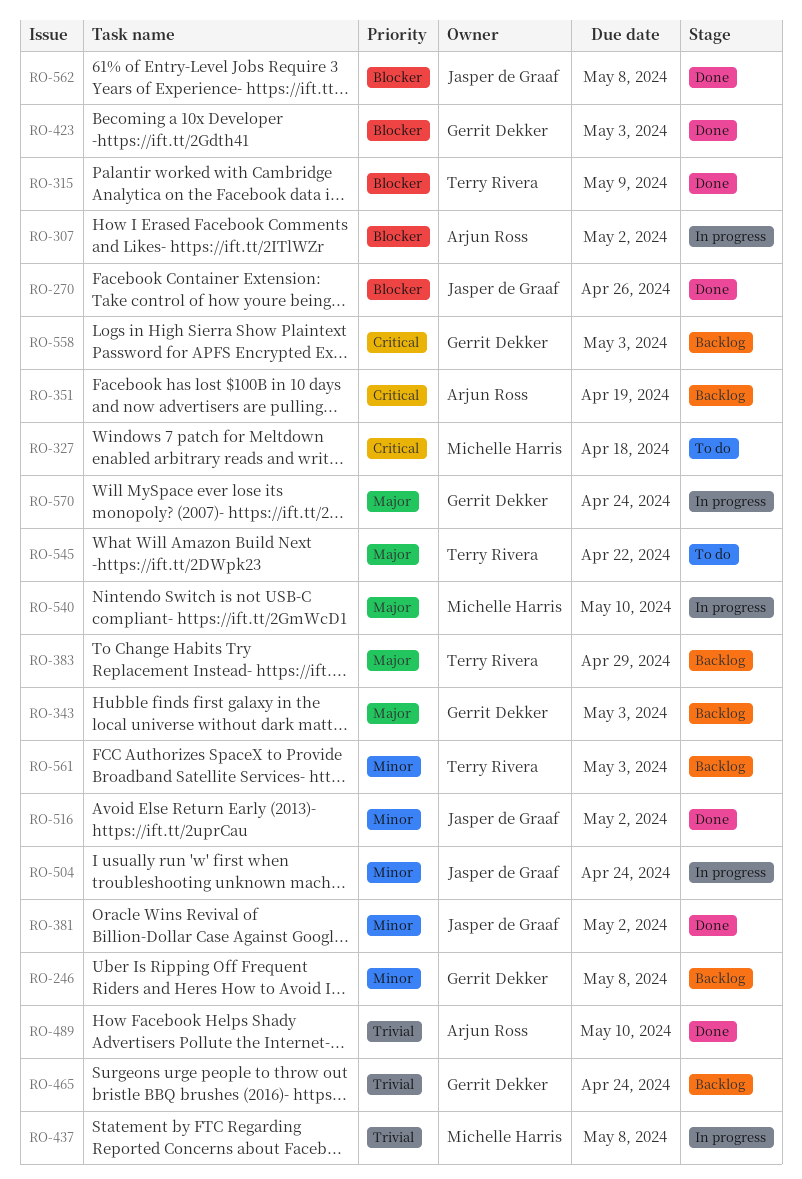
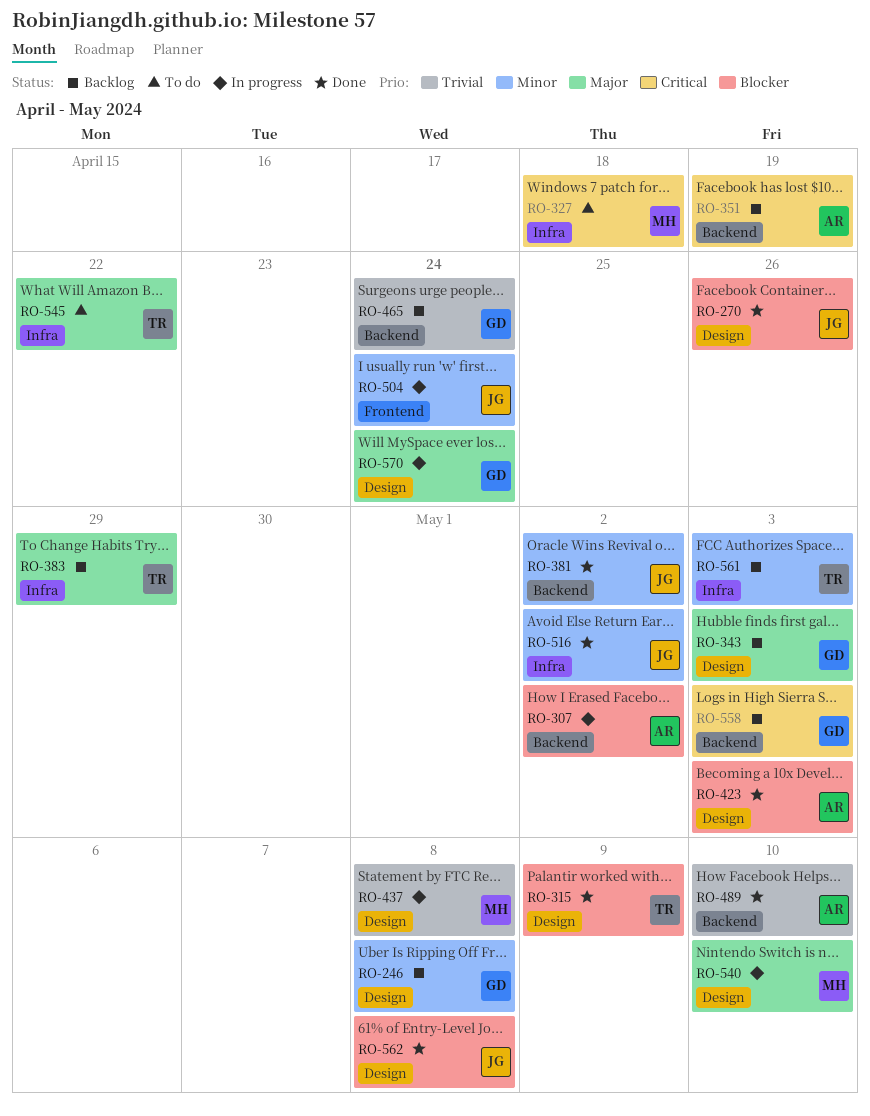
RO-423, owner: Gerrit Dekker -> Arjun Ross

